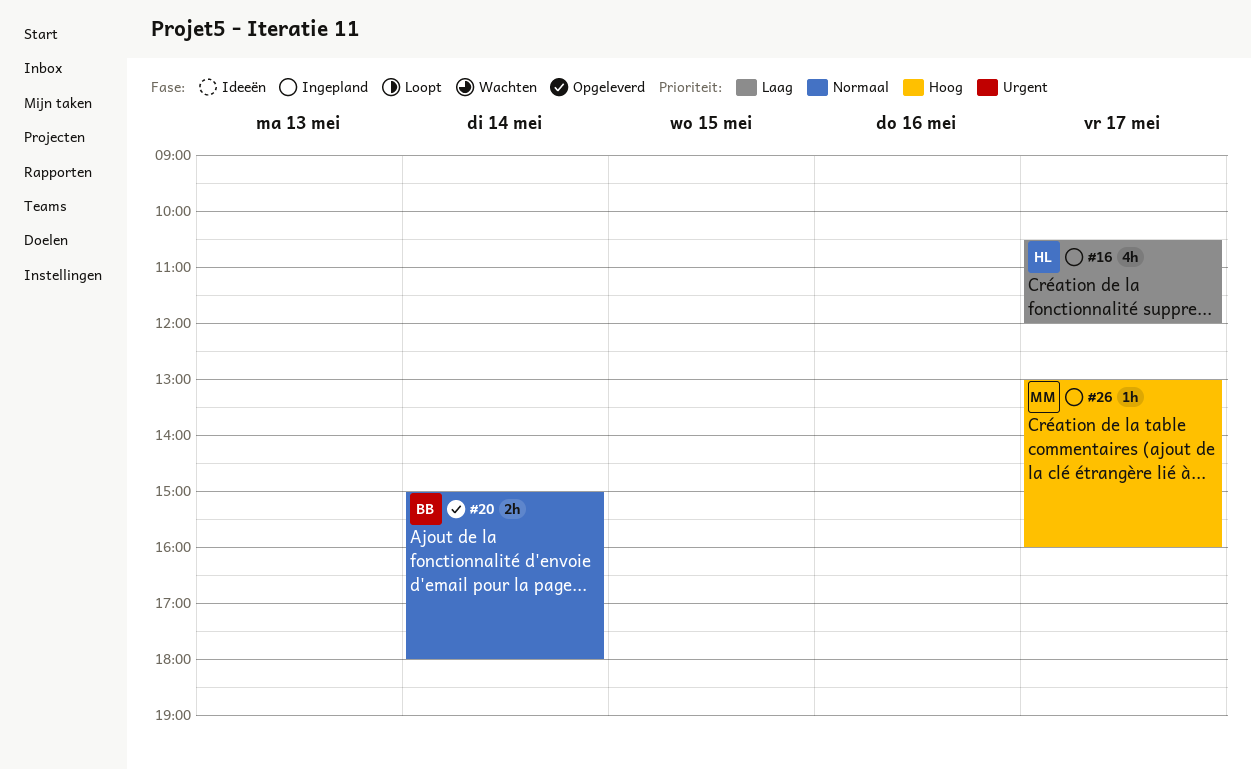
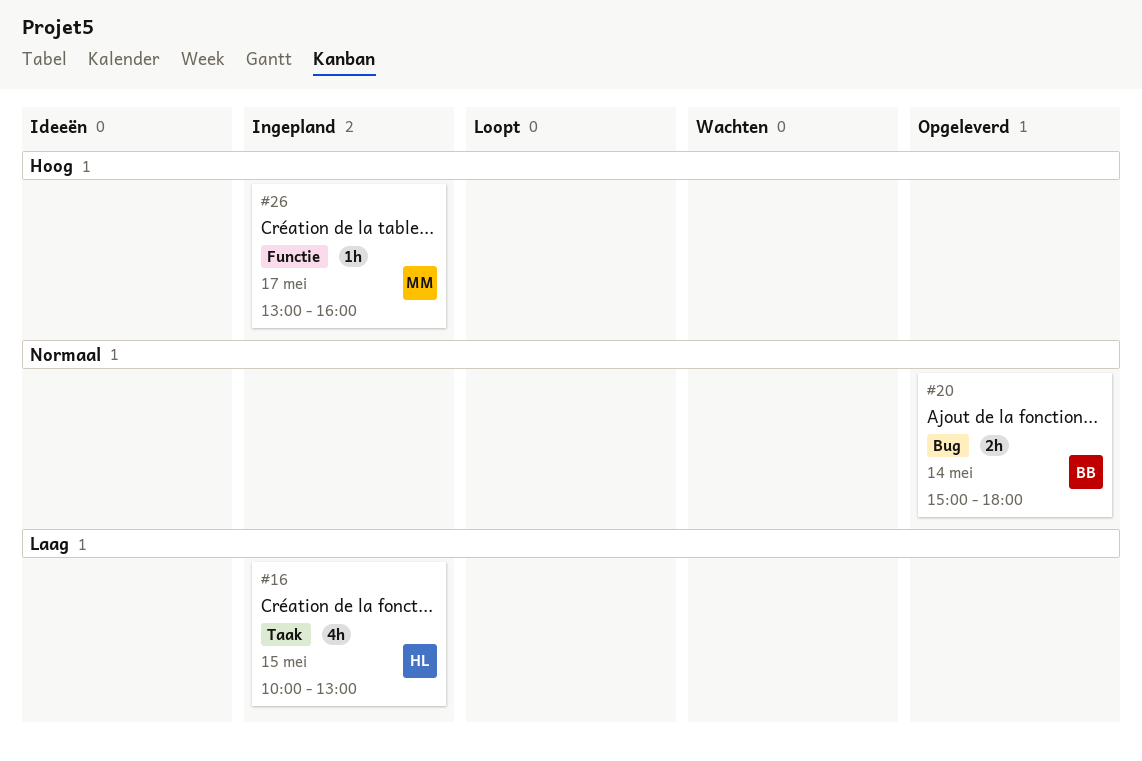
#16, day: May 17 -> May 15
#16, begins: 10:30 -> 10:00
#16, ends: 12:00 -> 13:00

